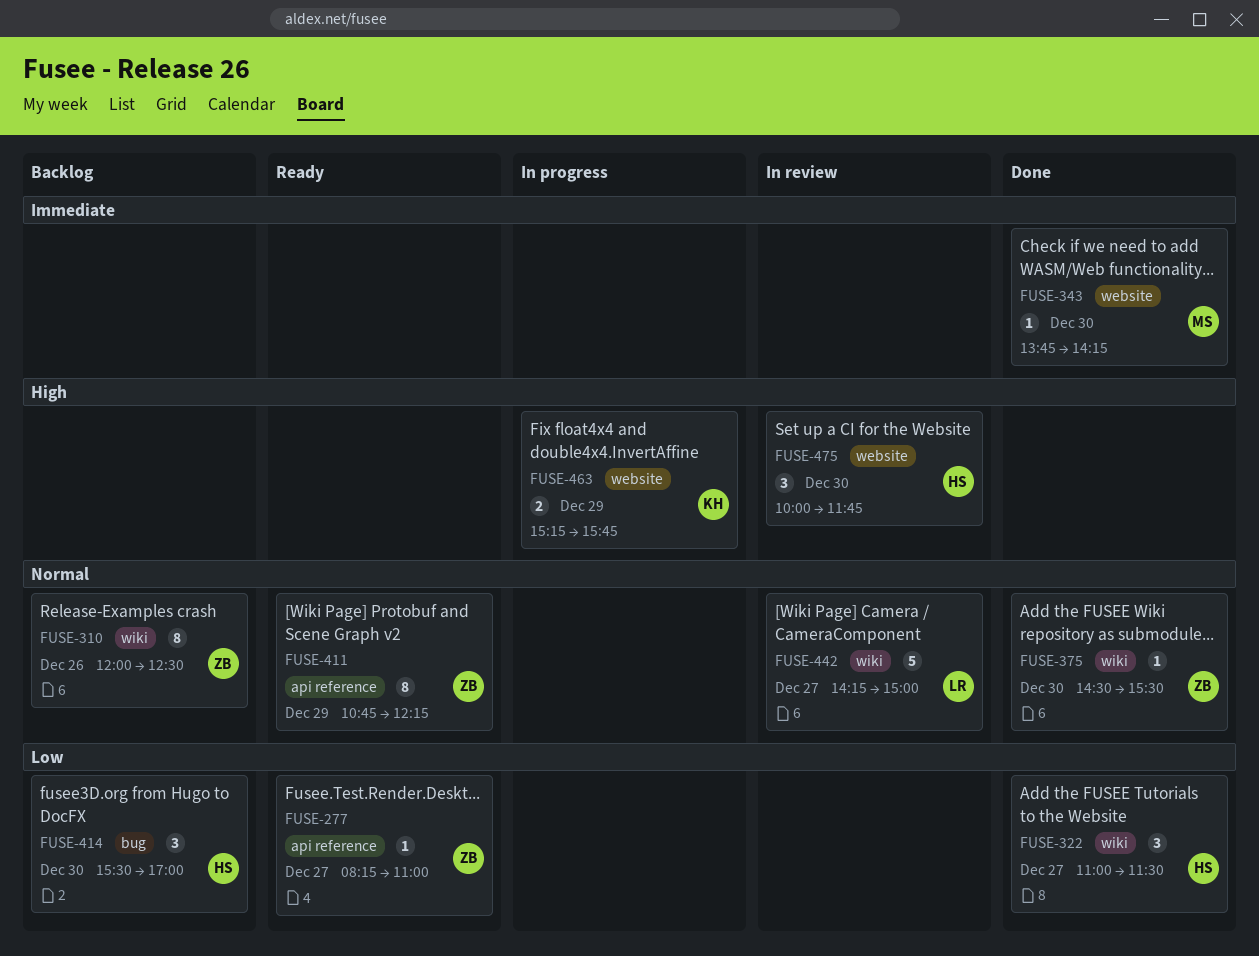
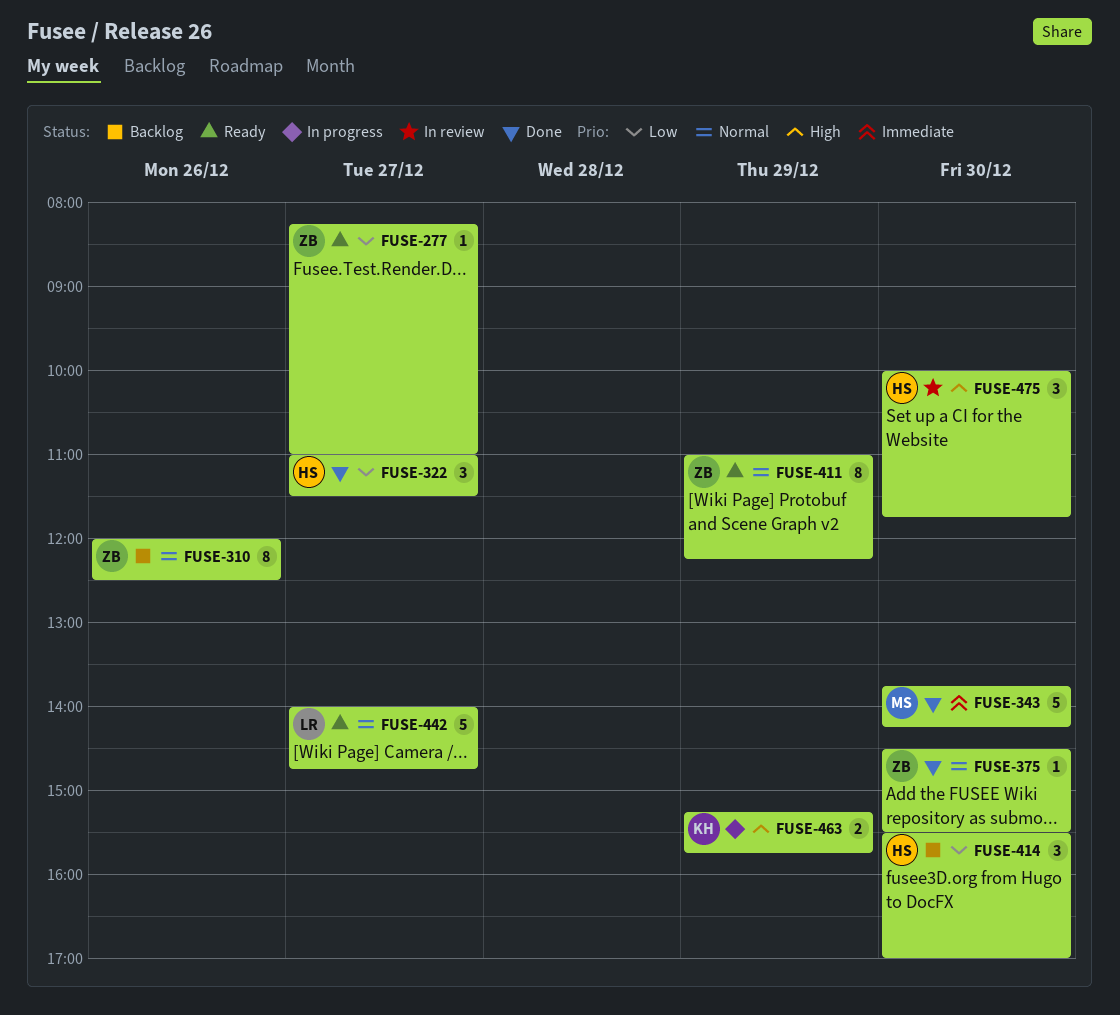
FUSE-343, estimate: 1 -> 5
FUSE-411, begins: 10:45 -> 11:00
FUSE-442, status: In review -> Ready
FUSE-442, begins: 14:15 -> 14:00
FUSE-442, ends: 15:00 -> 14:45

